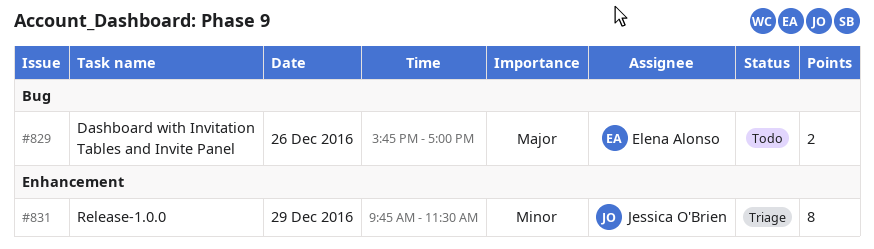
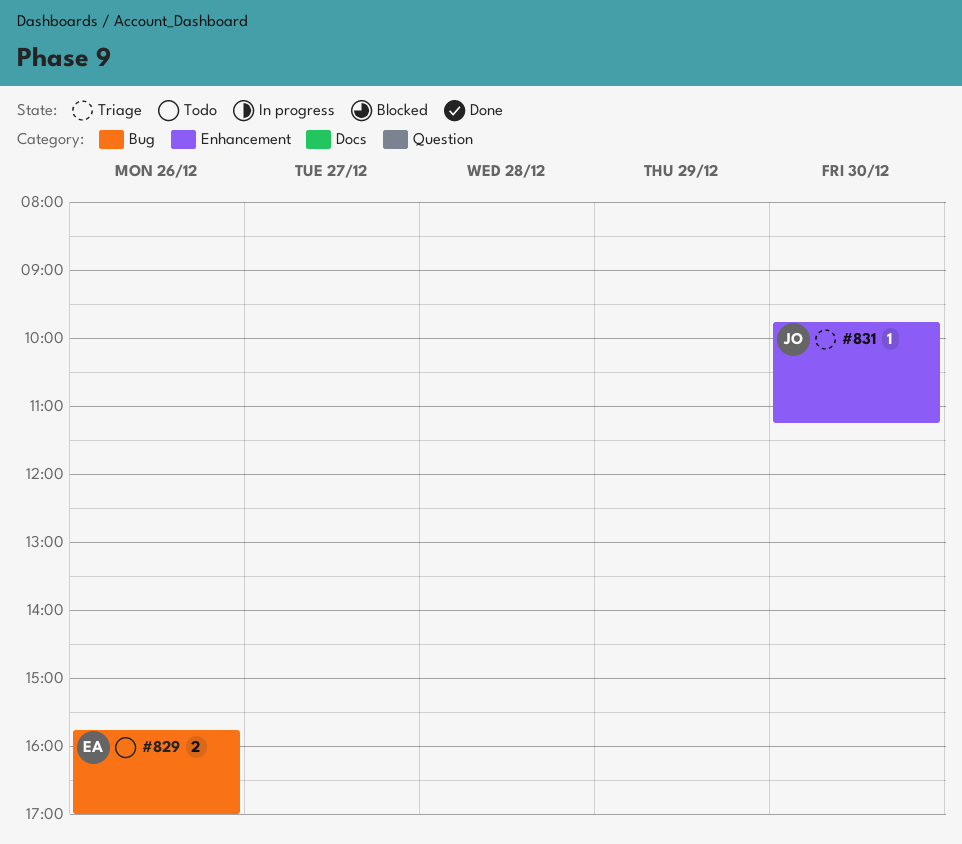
#831, estimate: 8 -> 1
#831, day: Dec 29 -> Dec 30
#831, ends: 11:30 -> 11:15

